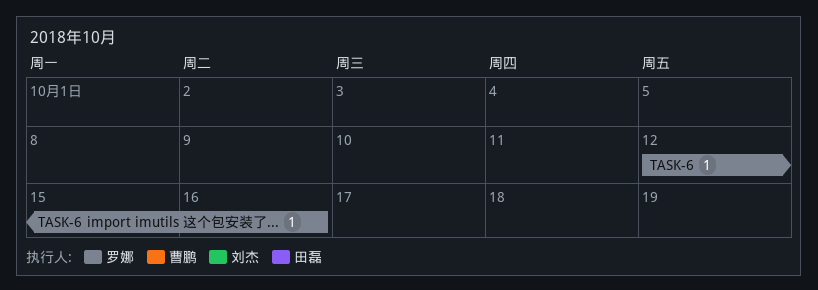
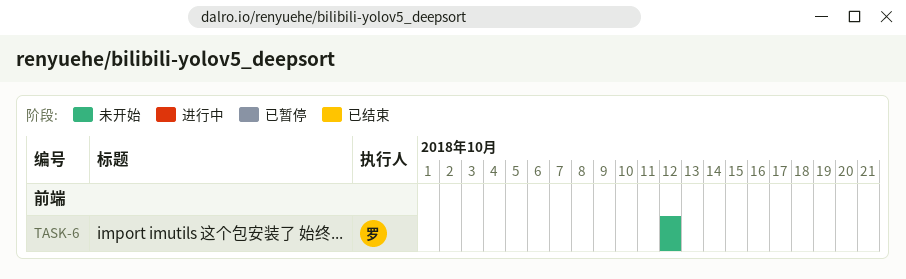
TASK-6, due: Oct 16 -> Oct 12

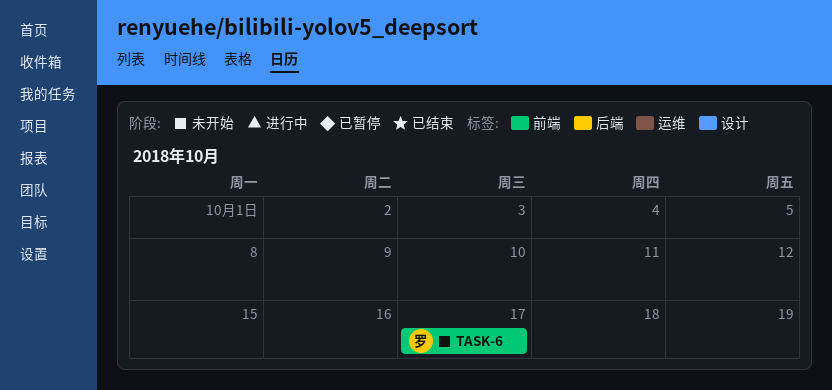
TASK-6, start: Oct 12 -> Oct 17
TASK-6, due: Oct 12 -> Oct 17

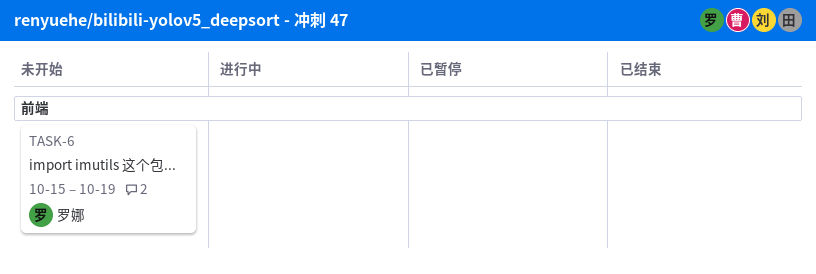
TASK-6, start: Oct 17 -> Oct 15
TASK-6, due: Oct 17 -> Oct 19

